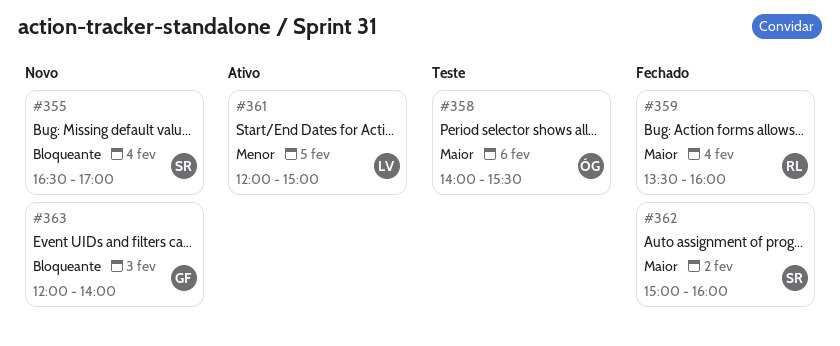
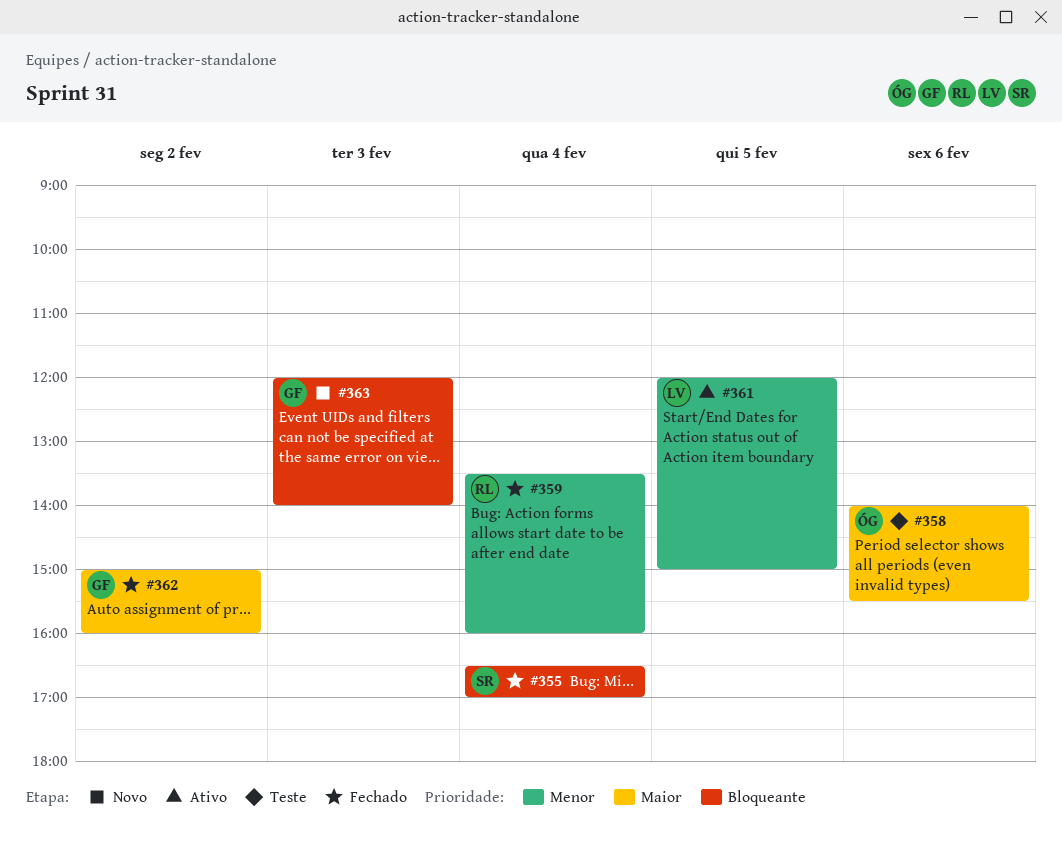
#355, status: Novo -> Fechado
#359, priority: Maior -> Menor
#362, owner: SR -> GF

